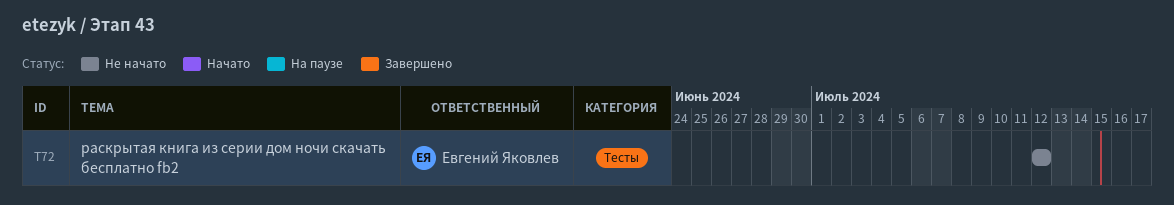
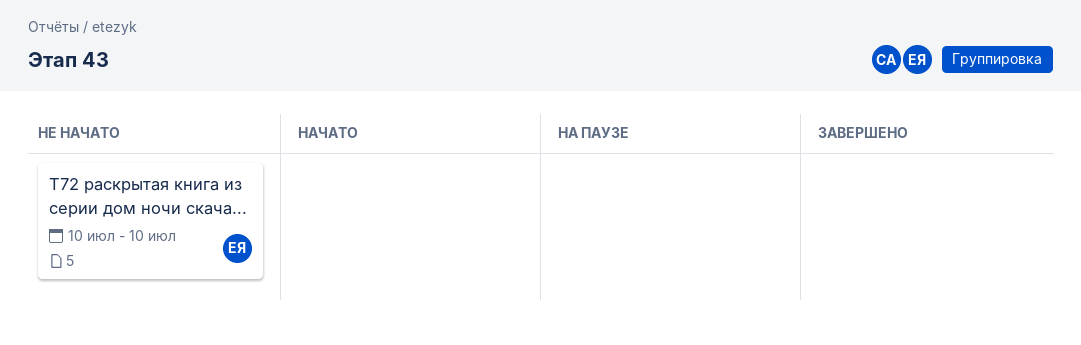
T72, start: Jul 12 -> Jul 10
T72, due: Jul 12 -> Jul 10

